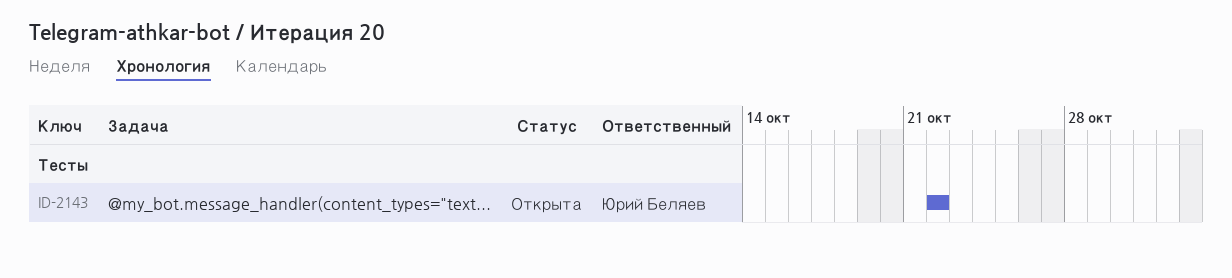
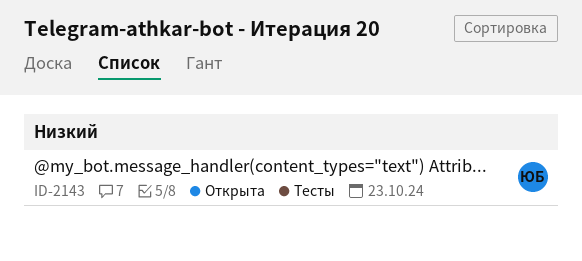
ID-2143, due: Oct 22 -> Oct 23

